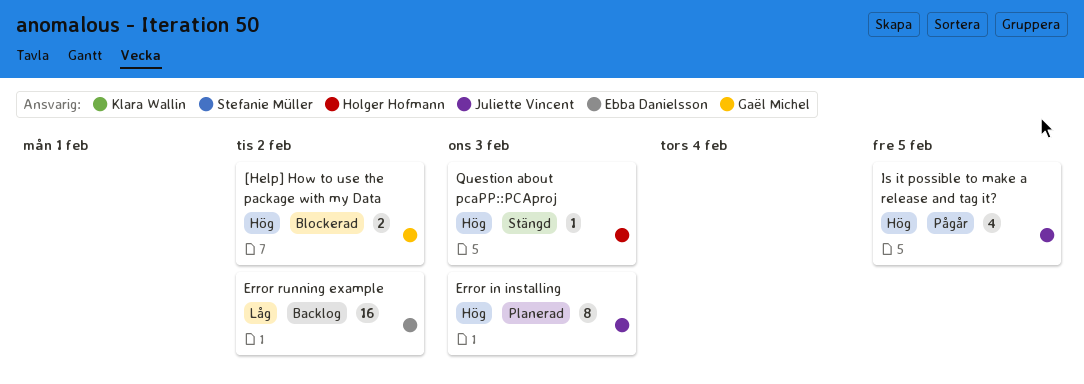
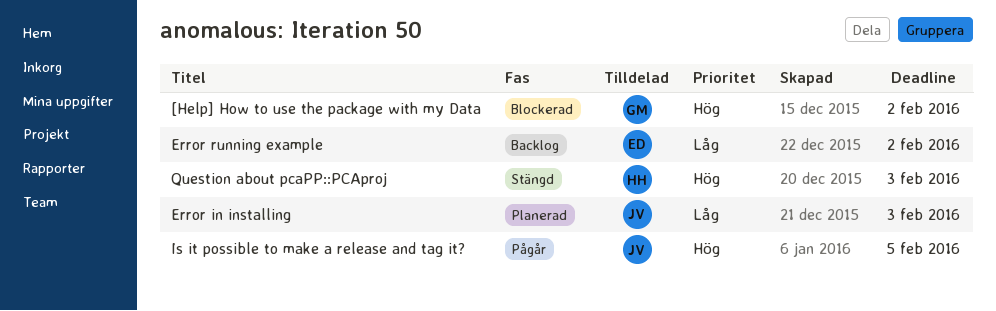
Error in installing, priority: Hög -> Låg

